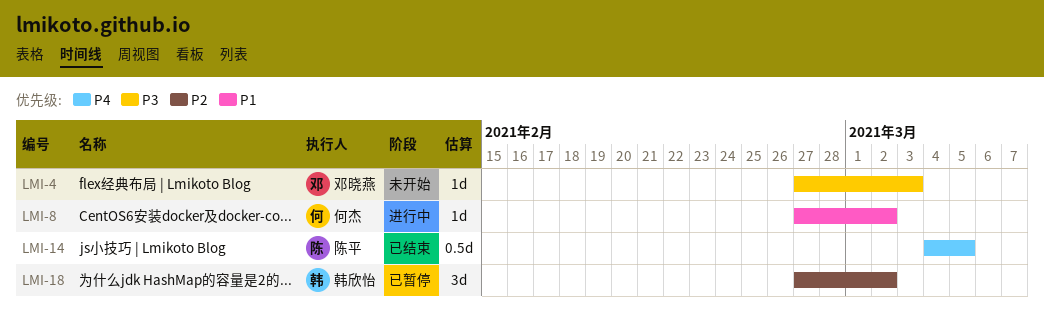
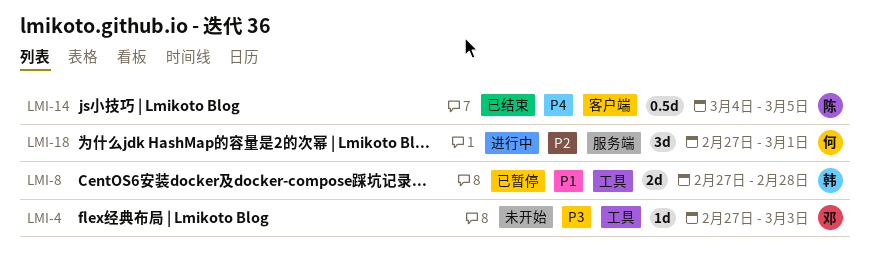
LMI-8, status: 进行中 -> 已暂停
LMI-8, owner: 何杰 -> 韩欣怡
LMI-8, estimate: 1d -> 2d
LMI-8, due: Mar 2 -> Feb 28
LMI-18, status: 已暂停 -> 进行中
LMI-18, owner: 韩欣怡 -> 何杰
LMI-18, due: Mar 2 -> Mar 1

